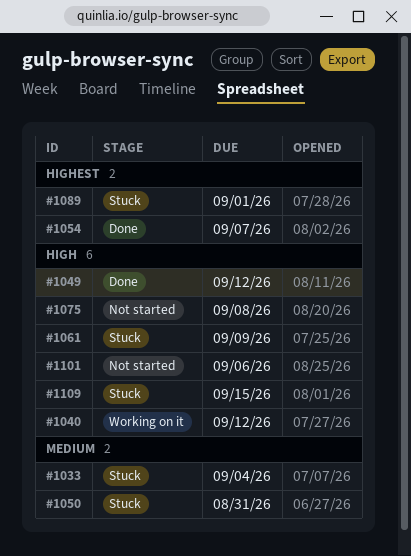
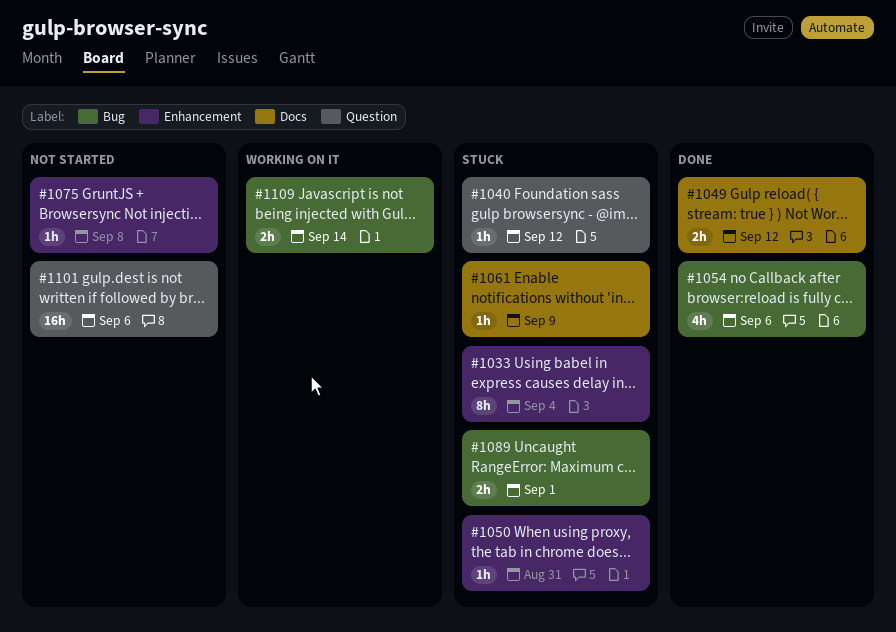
#1040, status: Working on it -> Stuck
#1054, due: Sep 7 -> Sep 6
#1109, status: Stuck -> Working on it
#1109, due: Sep 15 -> Sep 14

